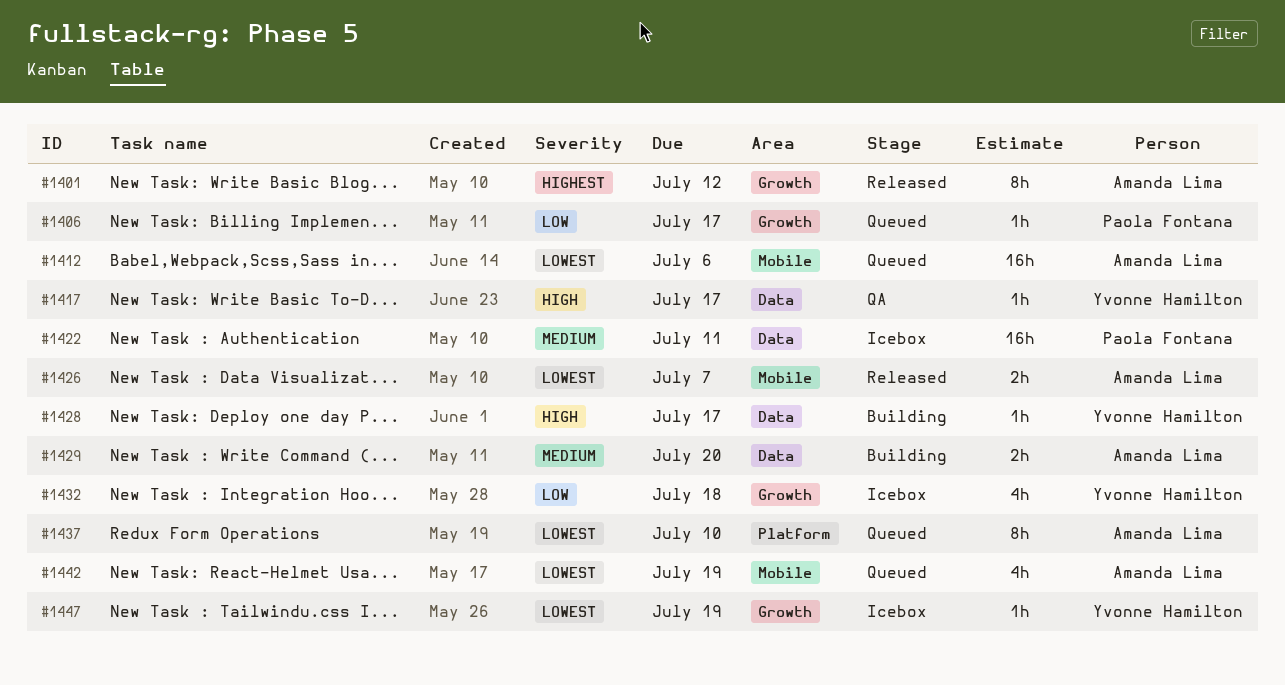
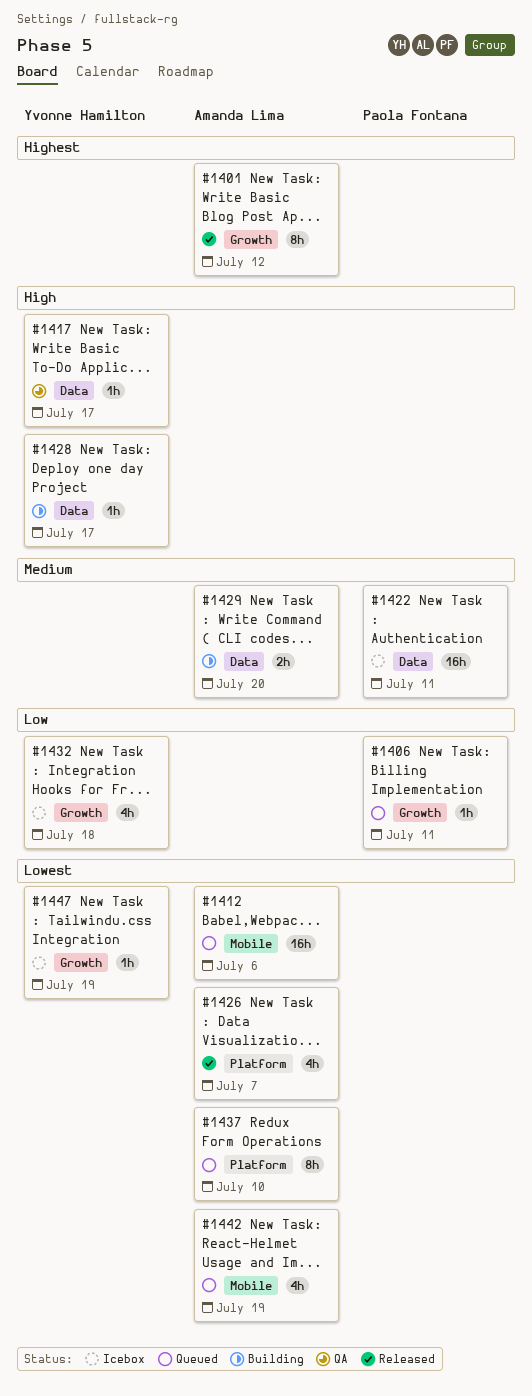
#1406, due: Jul 17 -> Jul 11
#1426, label: Mobile -> Platform
#1426, estimate: 2h -> 4h

